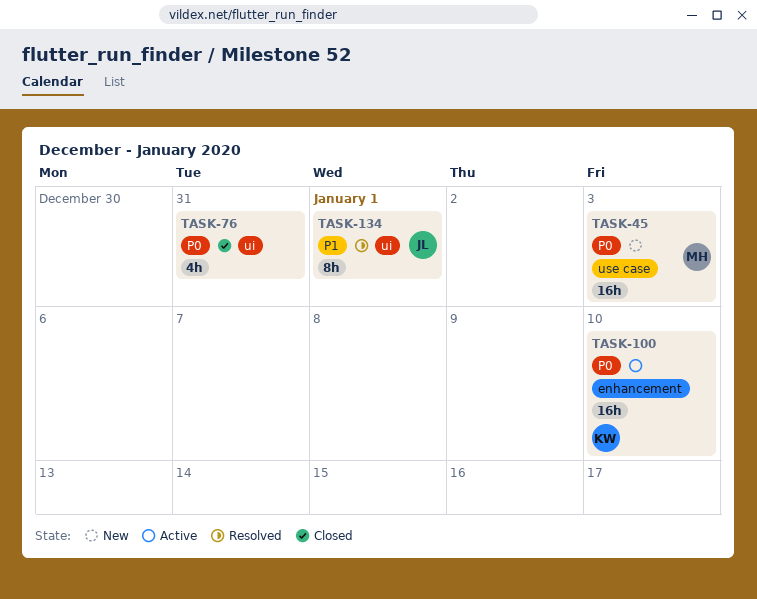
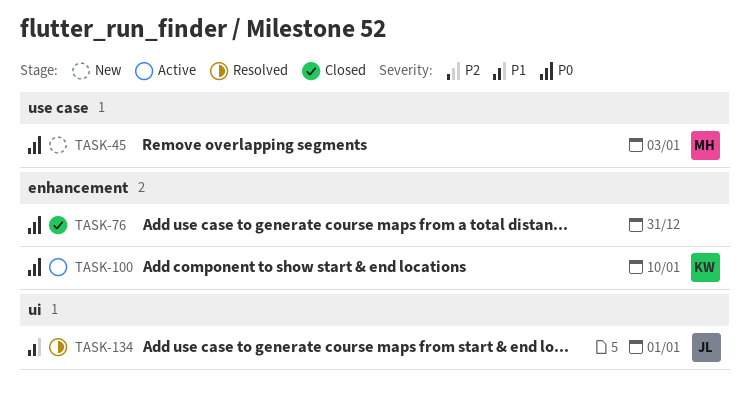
TASK-76, label: ui -> enhancement

